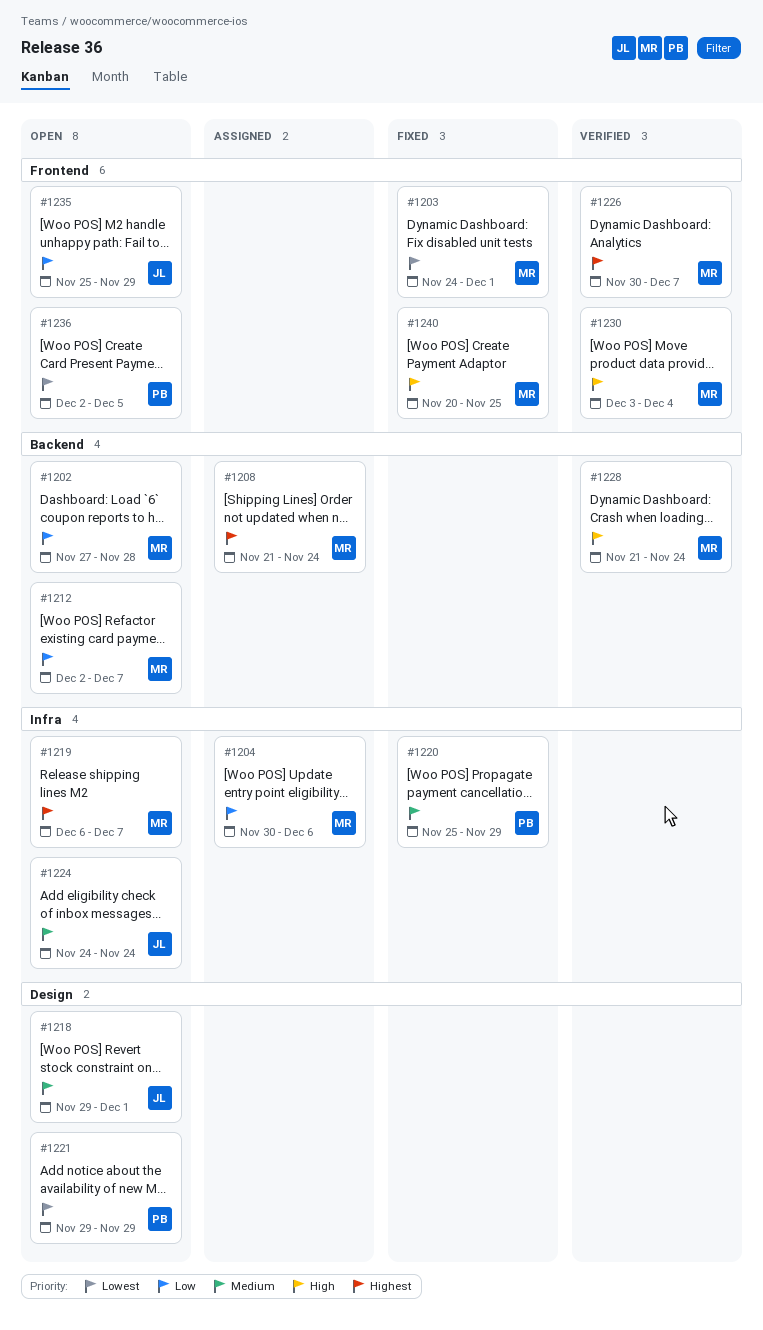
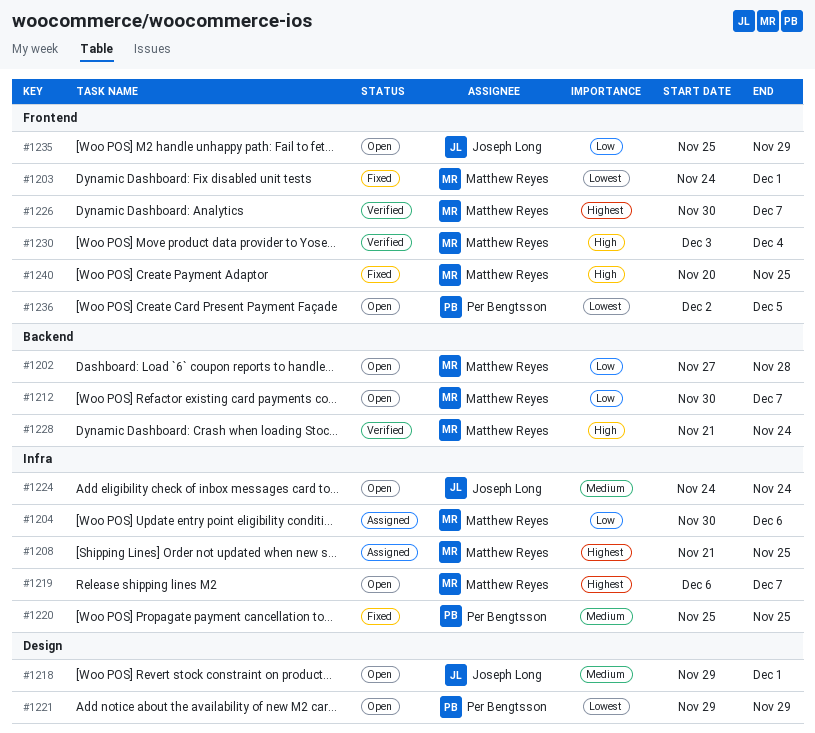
#1208, label: Backend -> Infra
#1208, due: Nov 24 -> Nov 25
#1212, start: Dec 2 -> Nov 30
#1220, due: Nov 29 -> Nov 25

